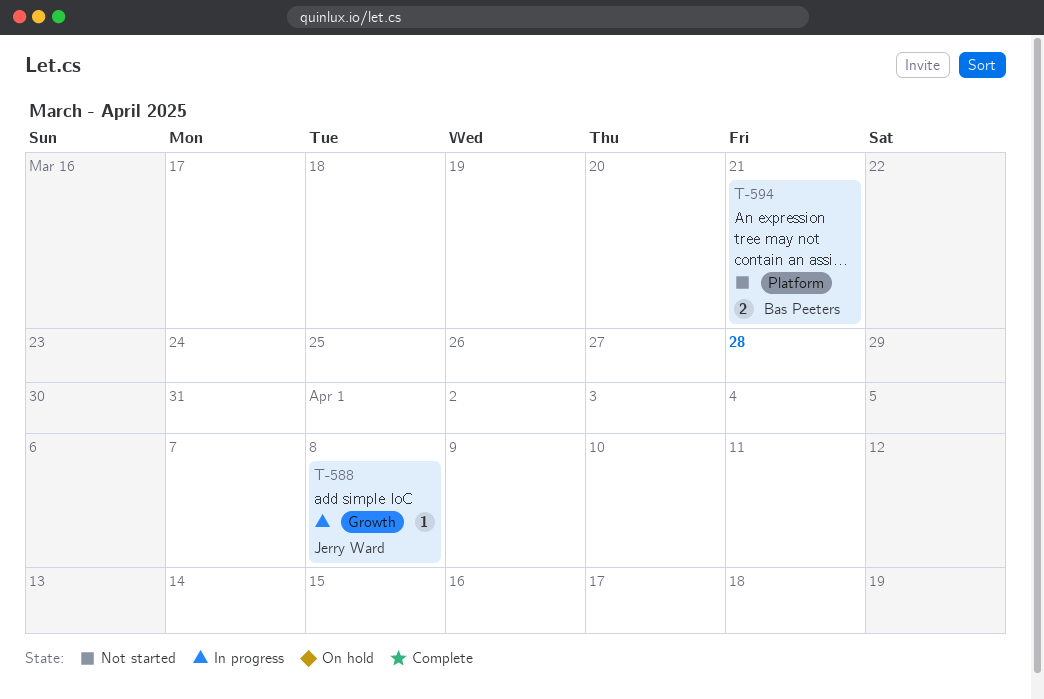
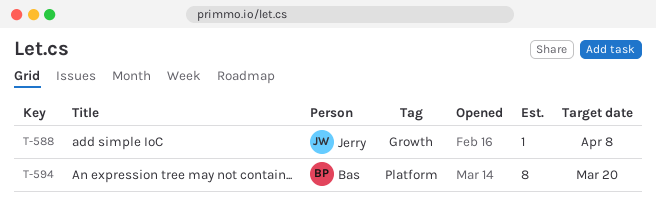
T-594, estimate: 2 -> 8
T-594, due: Mar 21 -> Mar 20

